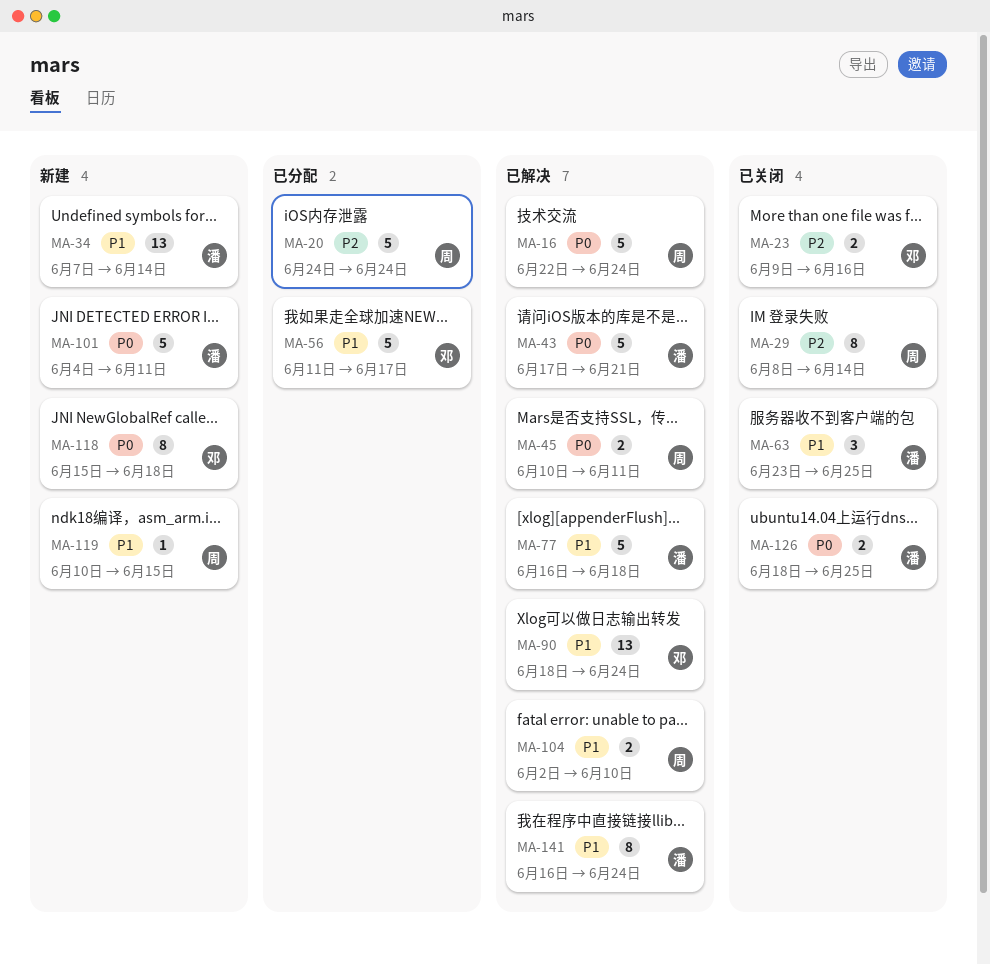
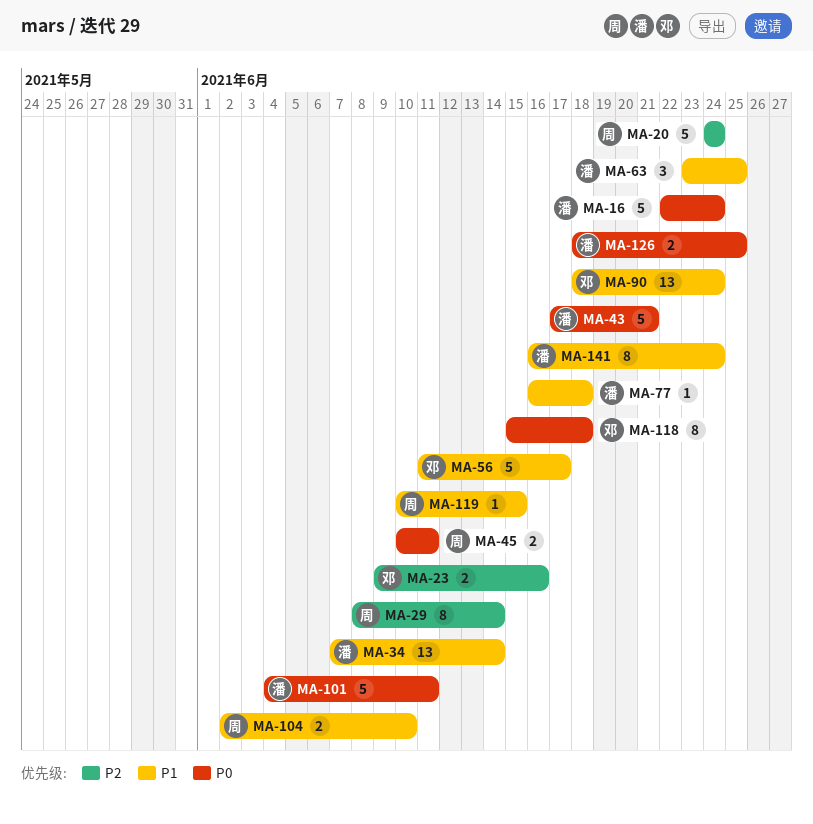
MA-16, owner: 周 -> 潘
MA-77, estimate: 5 -> 1

